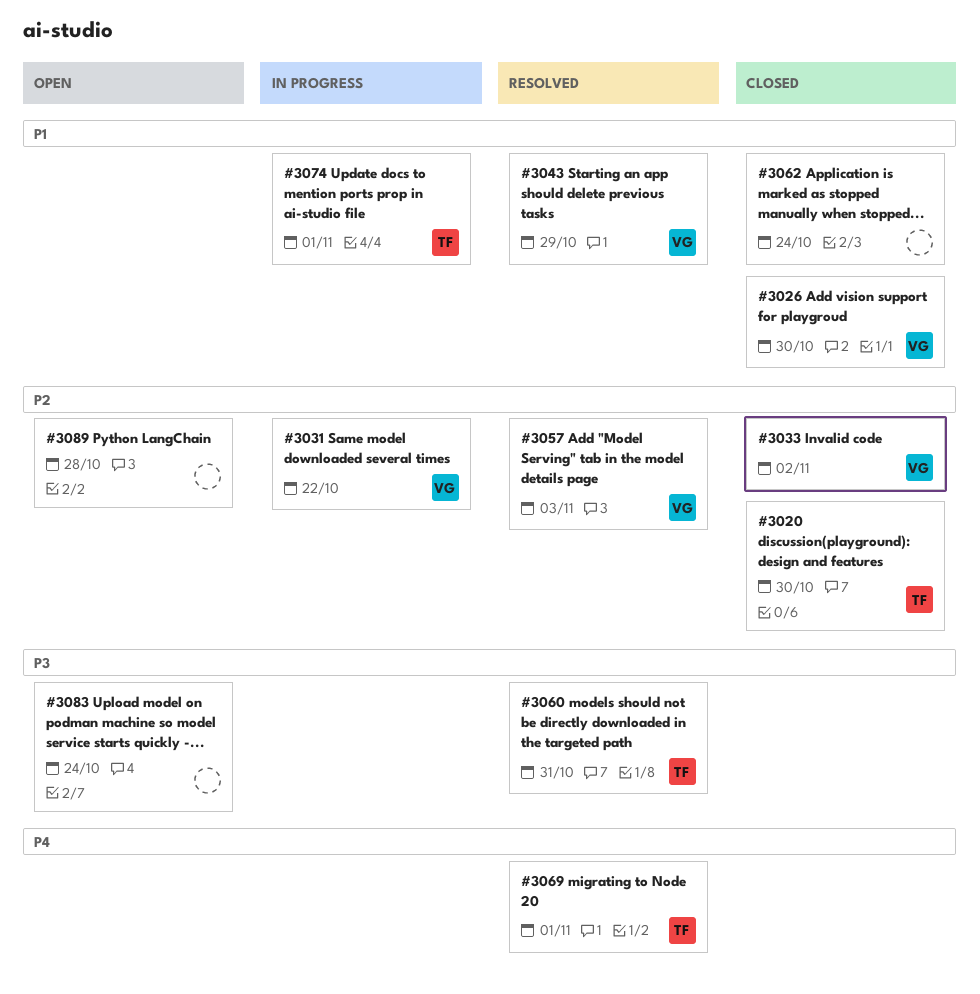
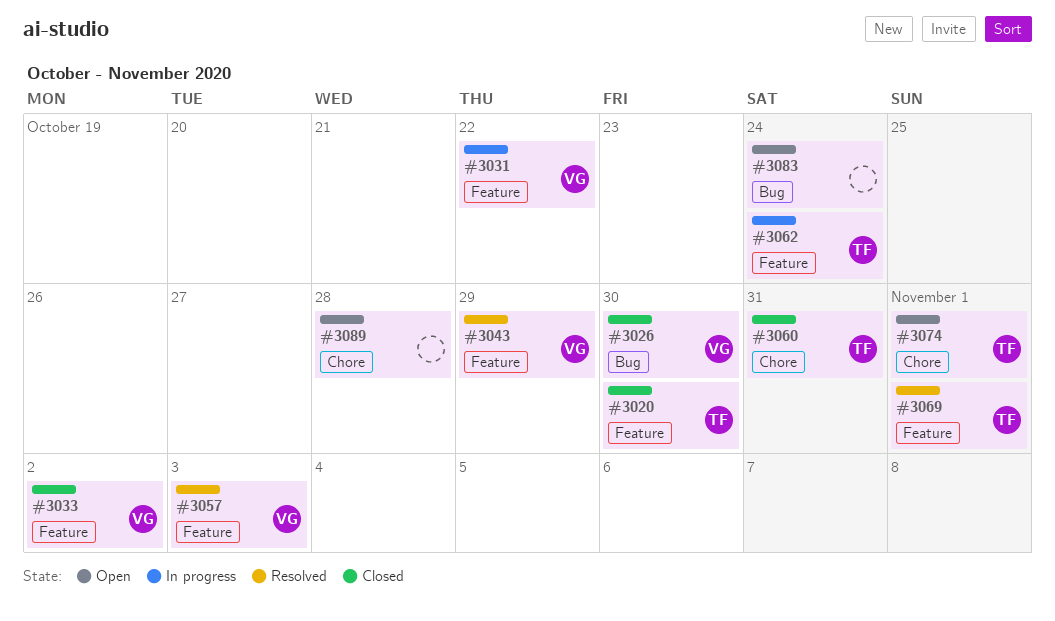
#3060, status: Resolved -> Closed
#3062, status: Closed -> In progress
#3062, owner: none -> TF
#3074, status: In progress -> Open

